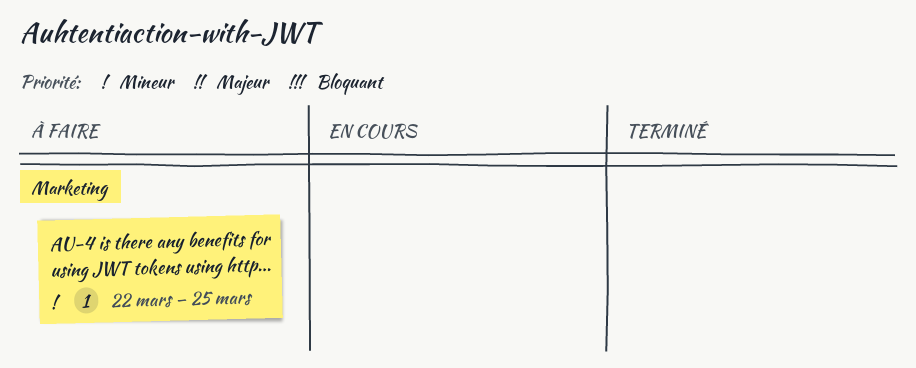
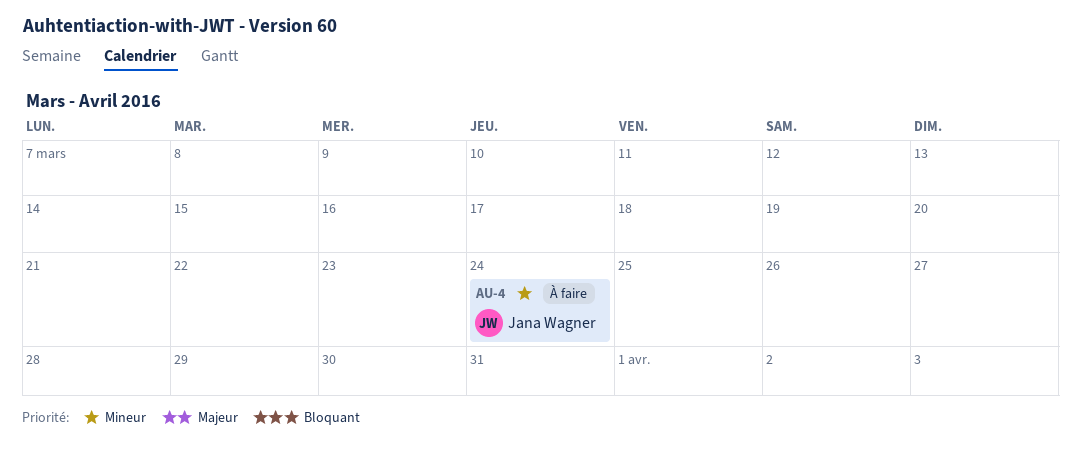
AU-4, due: Mar 25 -> Mar 24

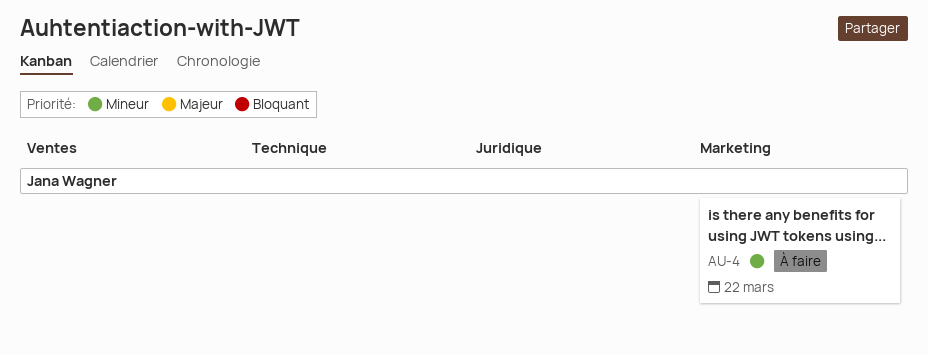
AU-4, due: Mar 24 -> Mar 22

